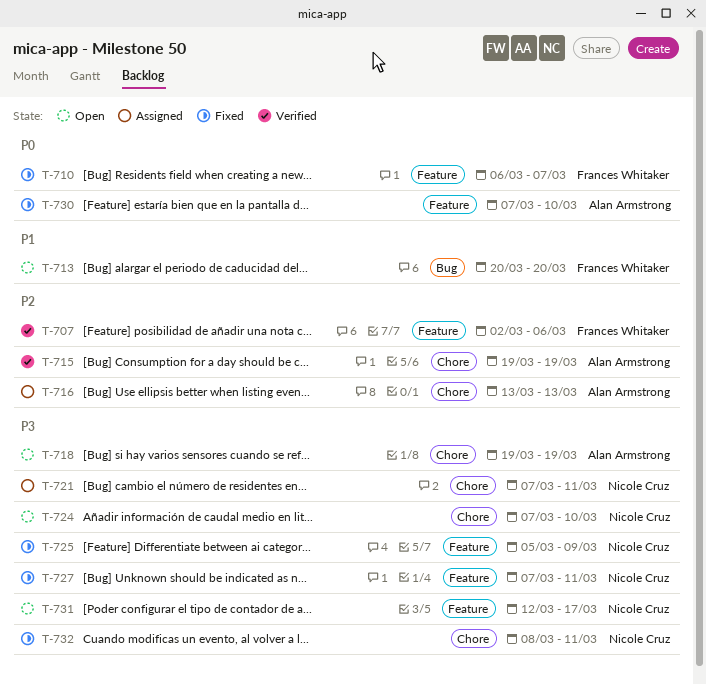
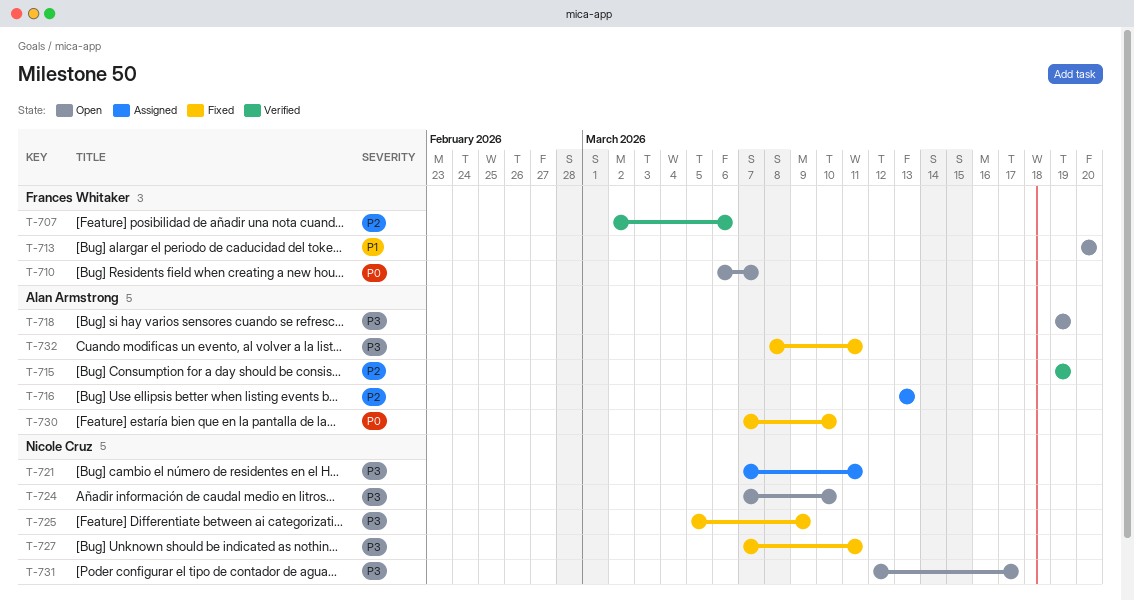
T-710, status: Fixed -> Open
T-732, owner: Nicole Cruz -> Alan Armstrong

